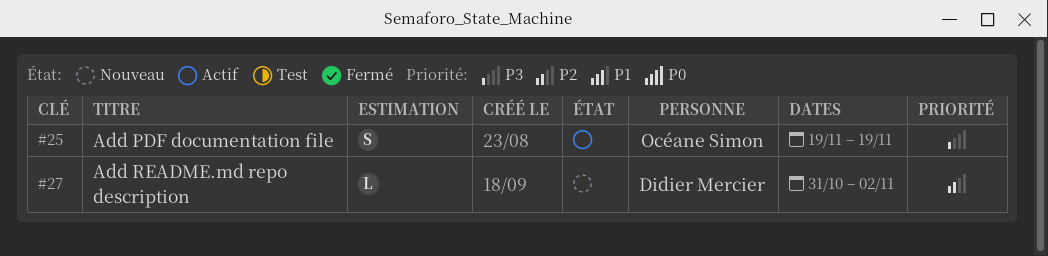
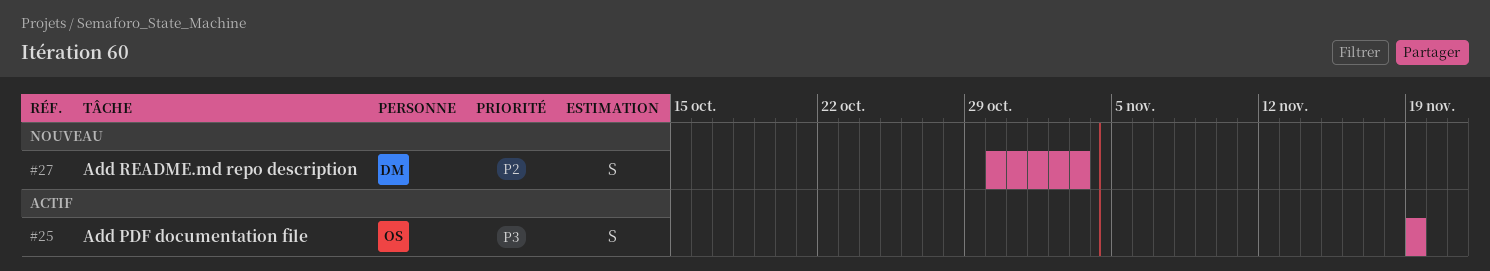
#27, estimate: L -> S
#27, start: Oct 31 -> Oct 30
#27, due: Nov 2 -> Nov 3

